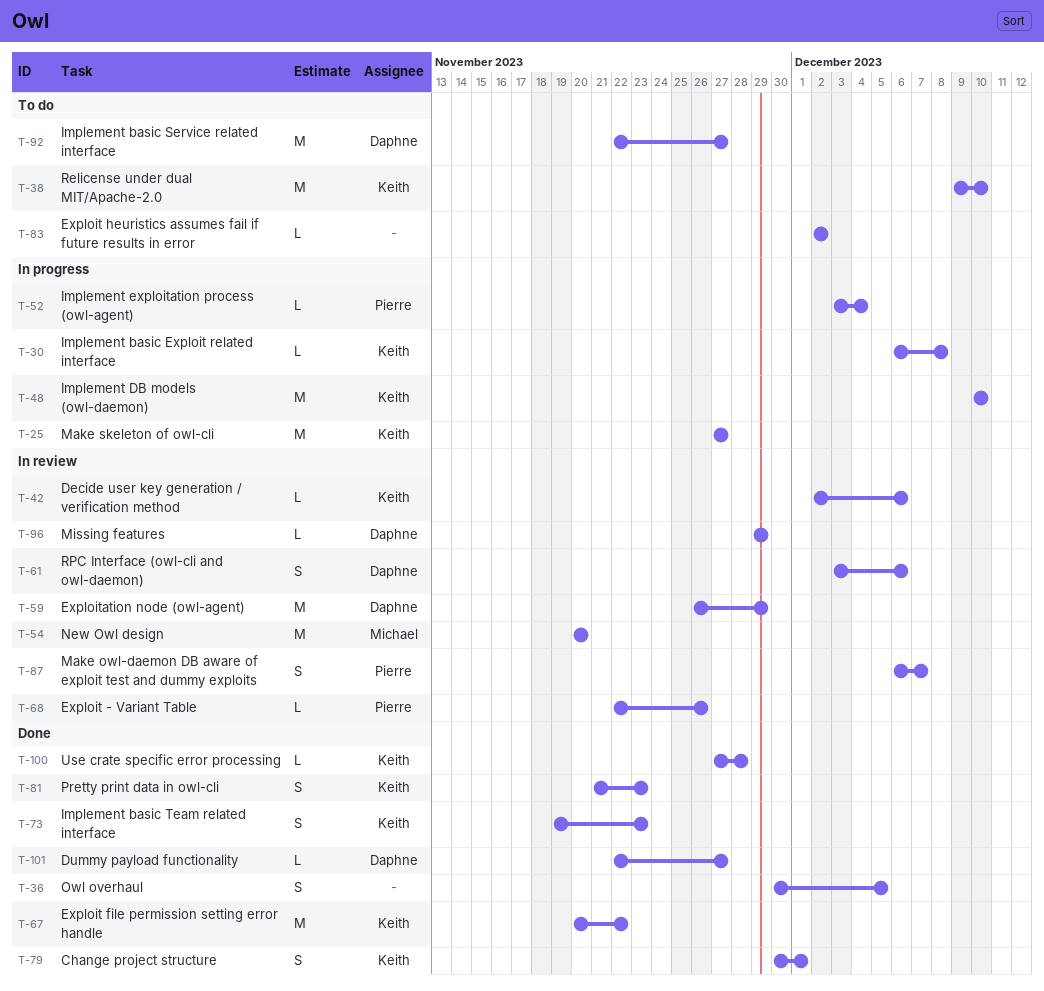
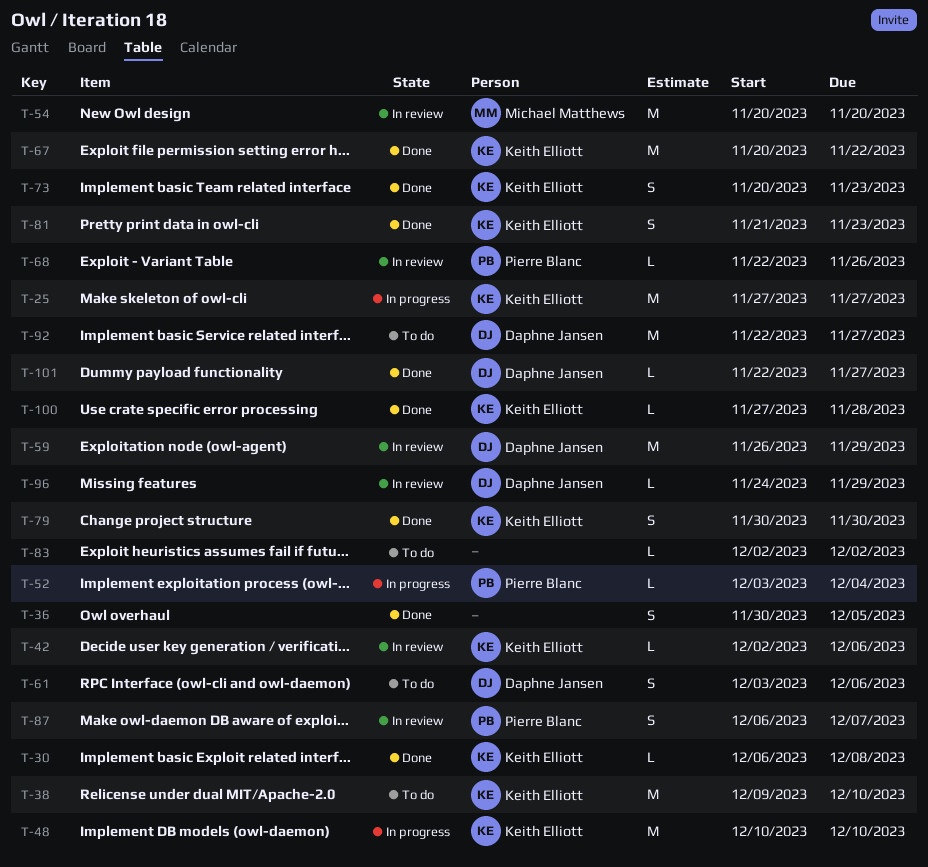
T-30, status: In progress -> Done
T-61, status: In review -> To do
T-73, start: Nov 19 -> Nov 20
T-79, due: Dec 1 -> Nov 30
T-96, start: Nov 29 -> Nov 24

